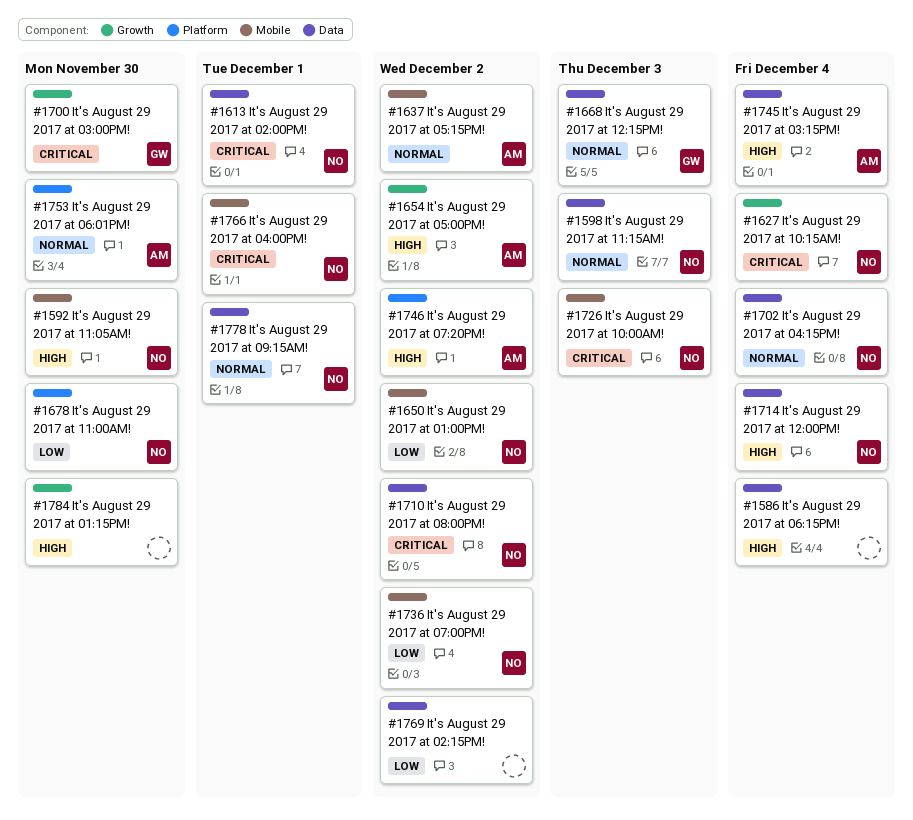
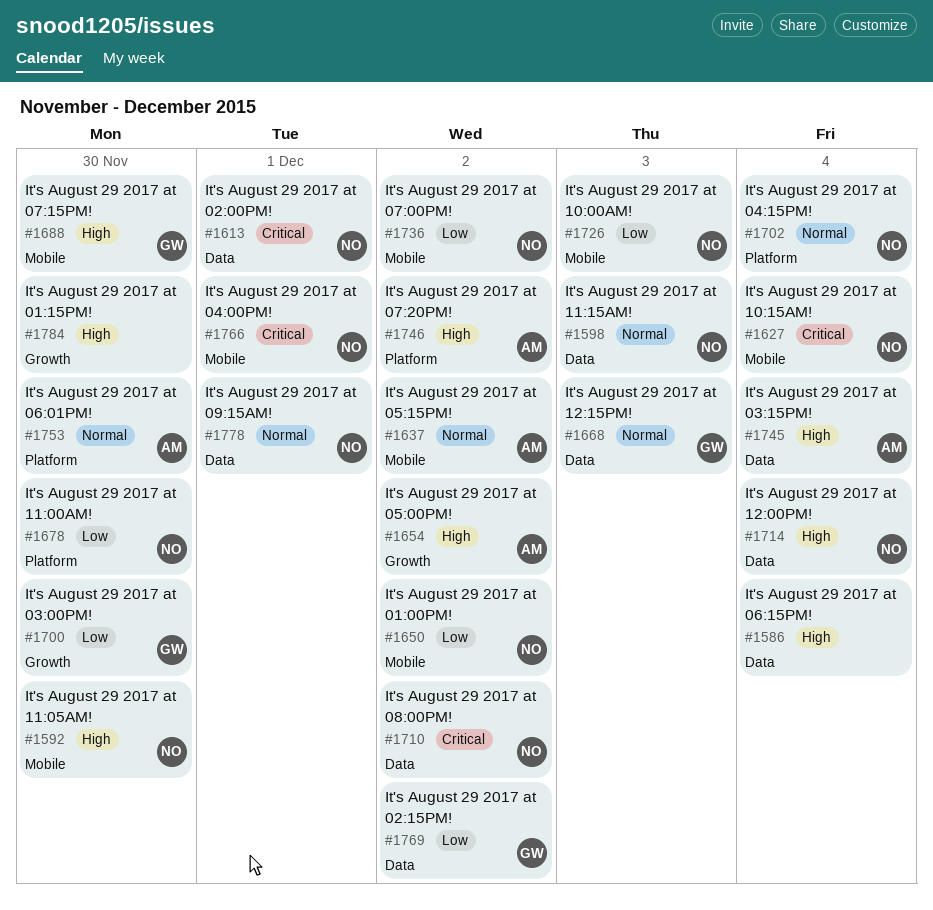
#1627, label: Growth -> Mobile
#1688: none -> present
#1700, priority: Critical -> Low
#1702, label: Data -> Platform
#1726, priority: Critical -> Low
#1769, owner: none -> GW

